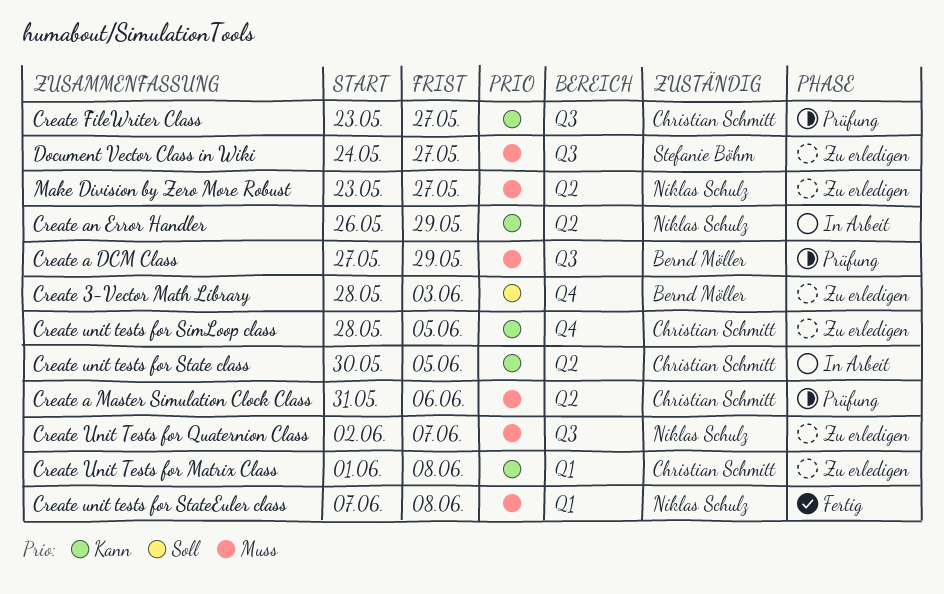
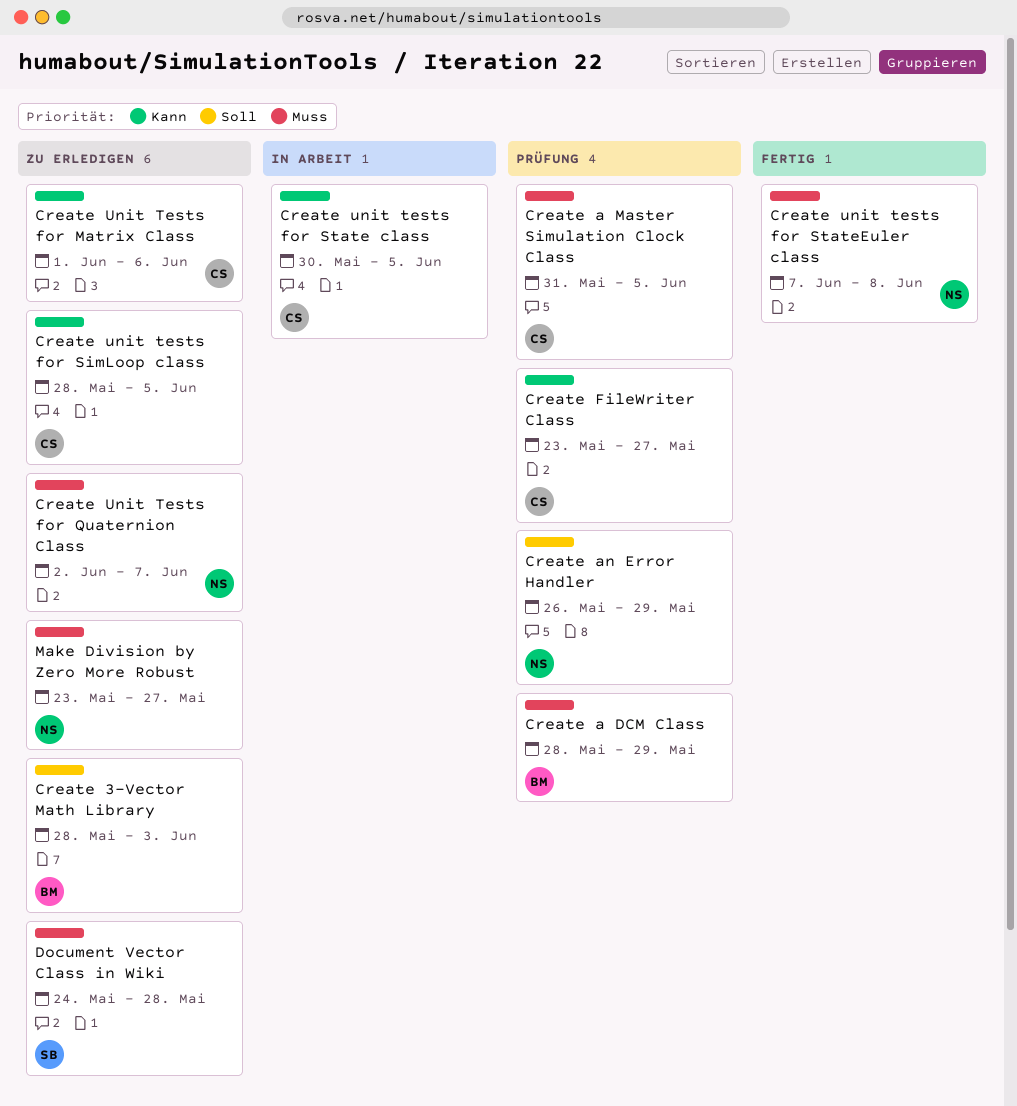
Create a DCM Class, start: May 27 -> May 28
Create a Master Simulation Clock Class, due: Jun 6 -> Jun 5
Create an Error Handler, status: In Arbeit -> Prüfung
Create an Error Handler, priority: Kann -> Soll
Create Unit Tests for Matrix Class, due: Jun 8 -> Jun 6
Document Vector Class in Wiki, due: May 27 -> May 28

